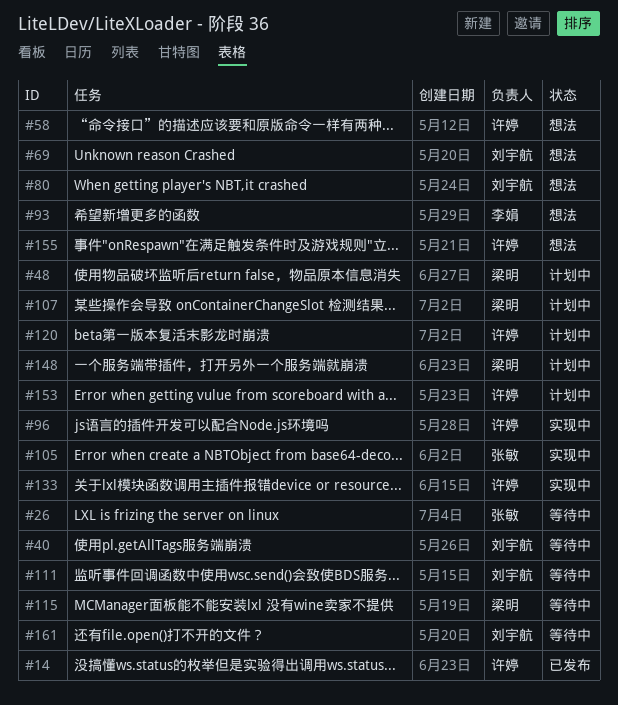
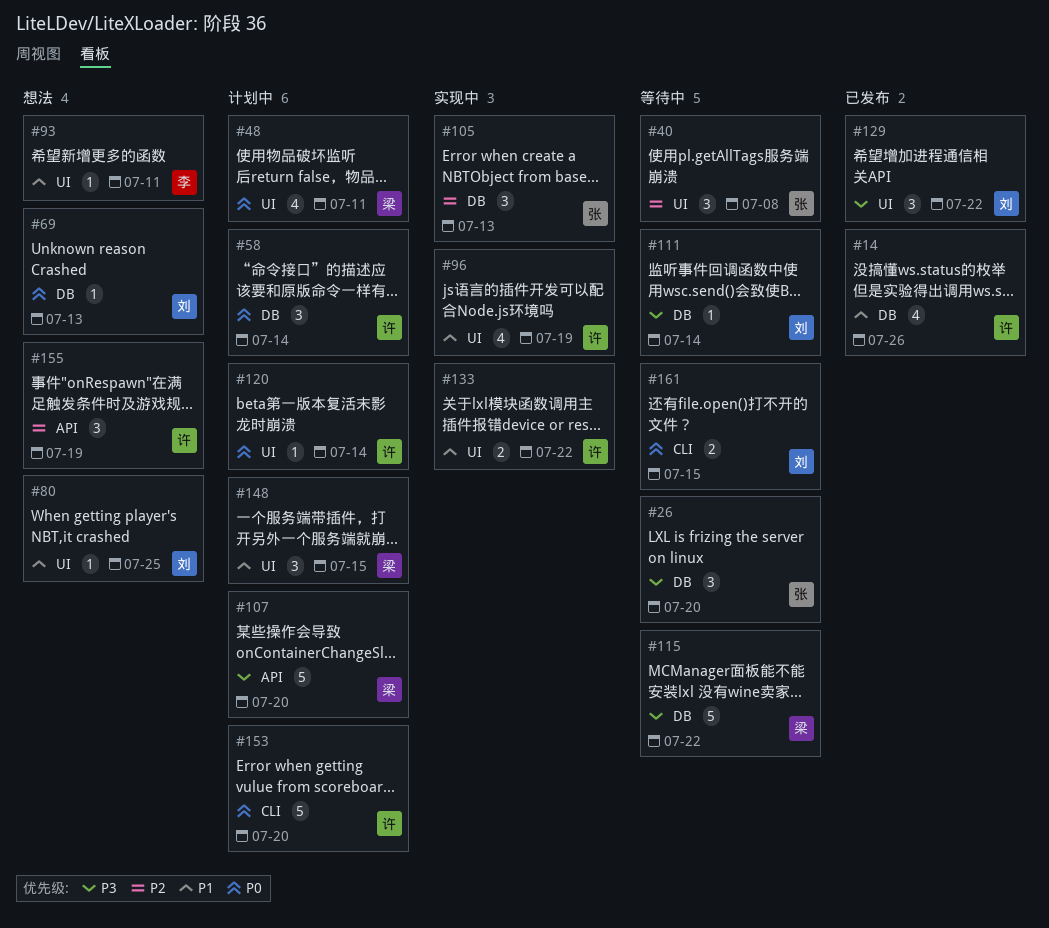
#40, owner: 刘宇航 -> 张敏
#58, status: 想法 -> 计划中
#129: none -> present

